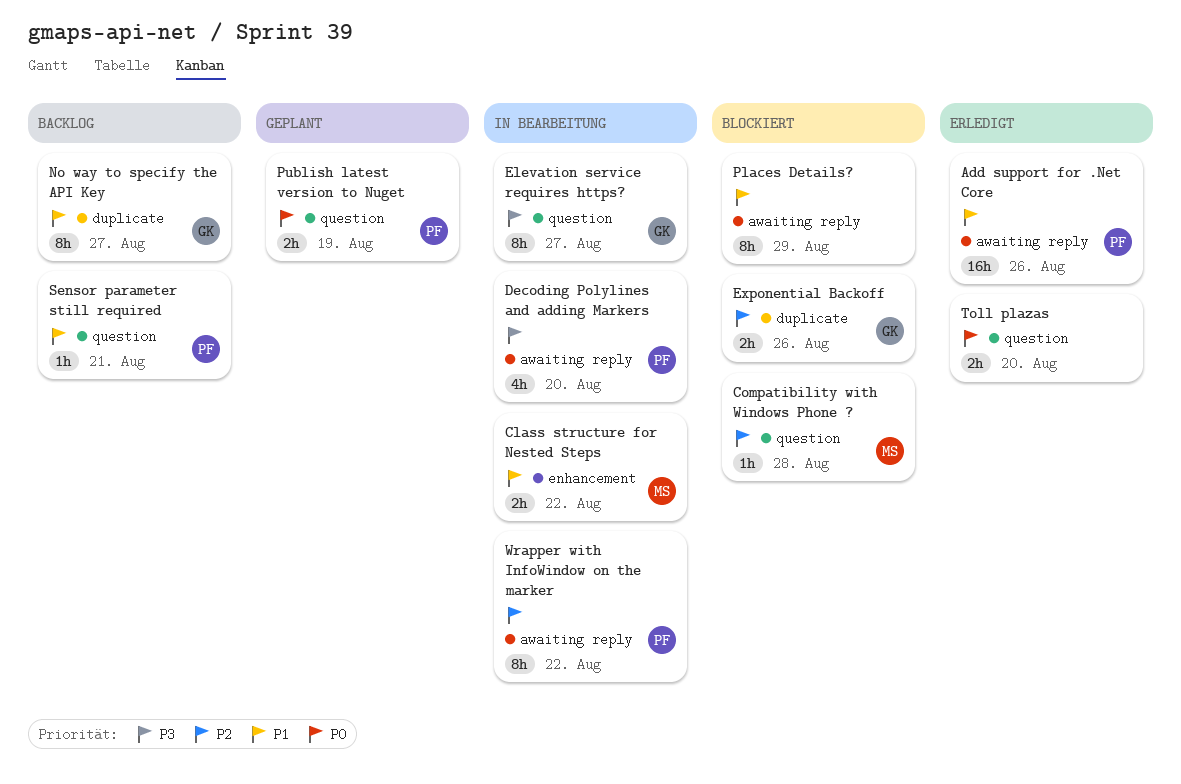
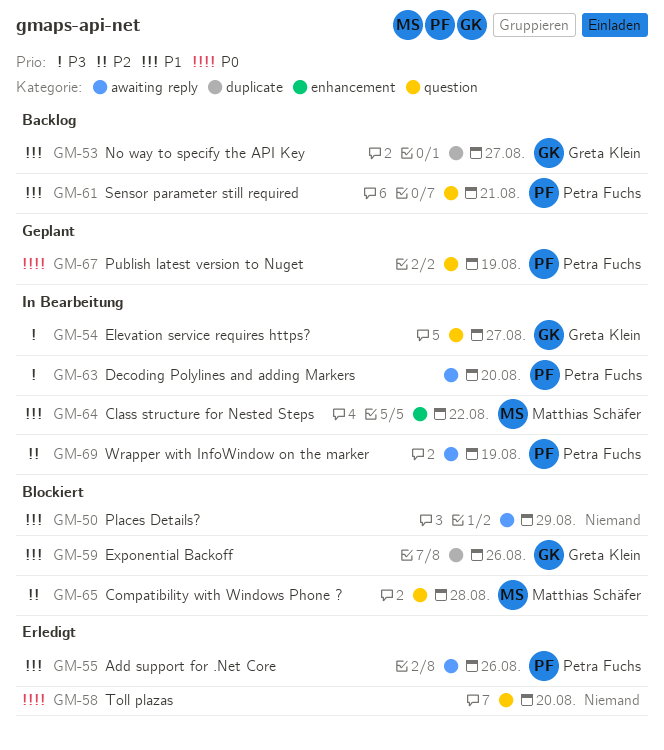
Exponential Backoff, priority: P2 -> P1
Wrapper with InfoWindow on the marker, due: Aug 22 -> Aug 19

